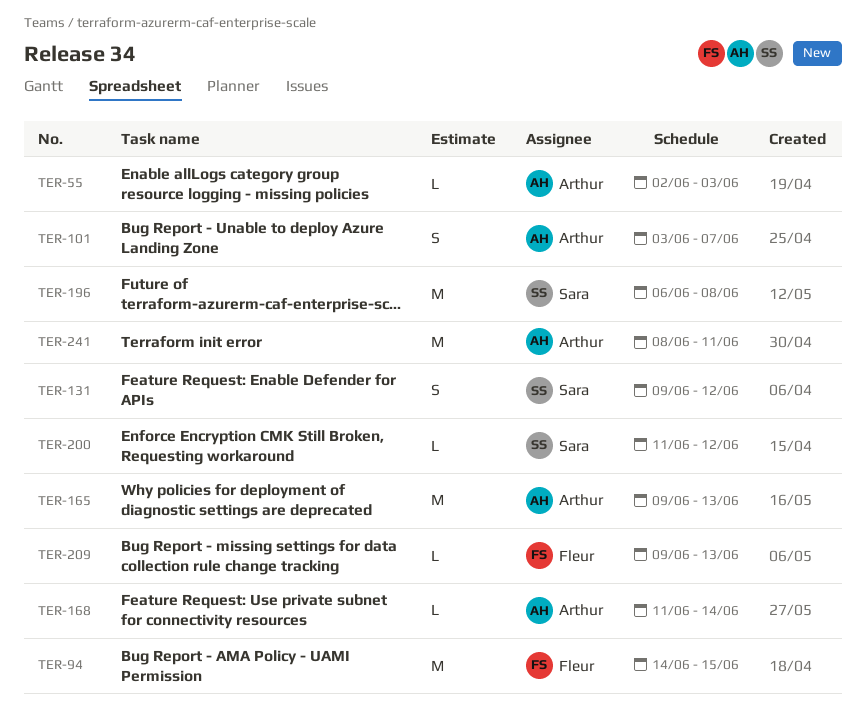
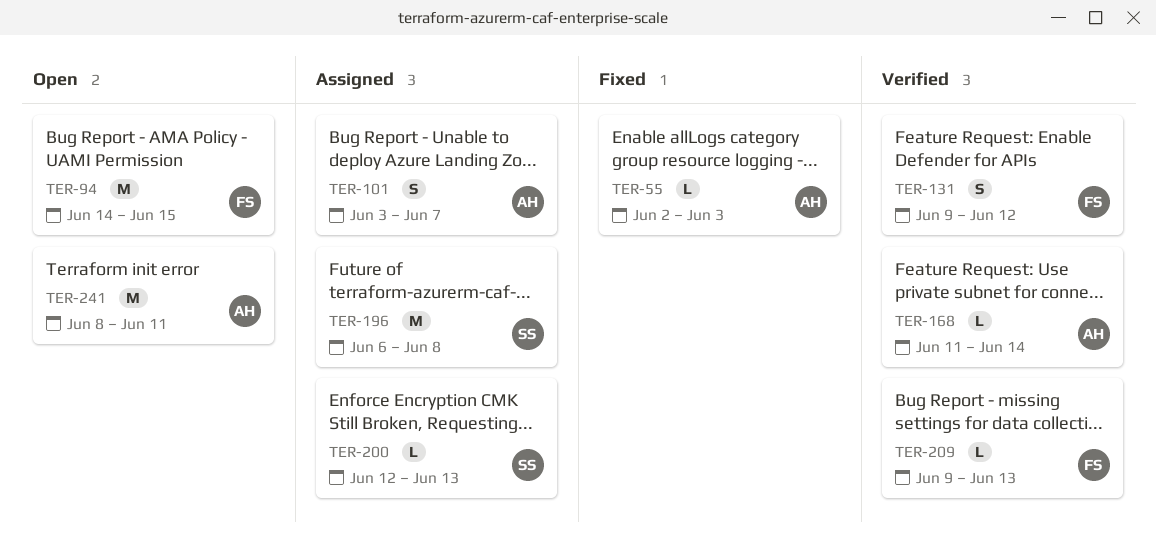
TER-131, owner: Sara -> Fleur
TER-165: present -> none
TER-200, start: Jun 11 -> Jun 12
TER-200, due: Jun 12 -> Jun 13

